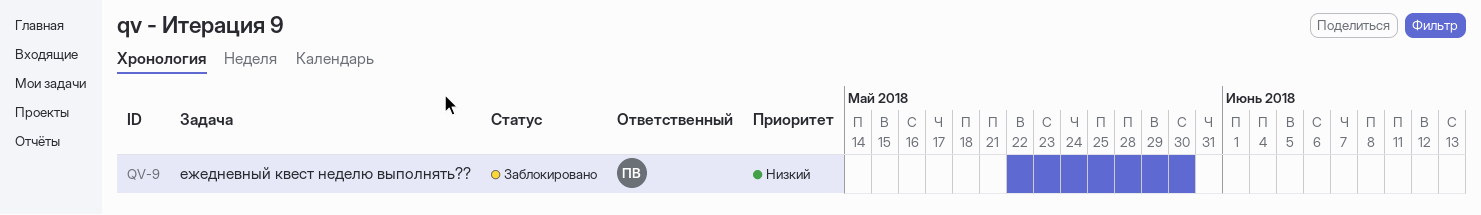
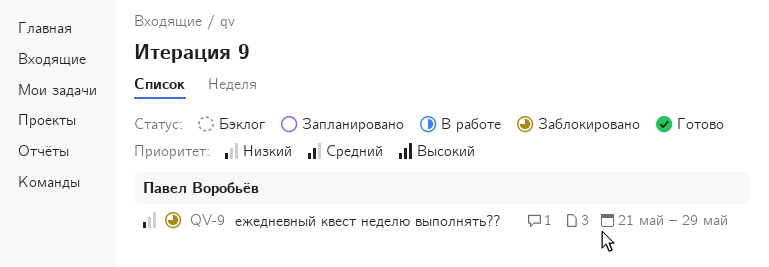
QV-9, start: May 22 -> May 21
QV-9, due: May 30 -> May 29

